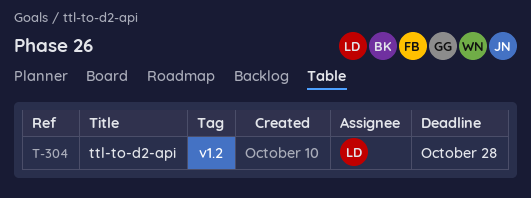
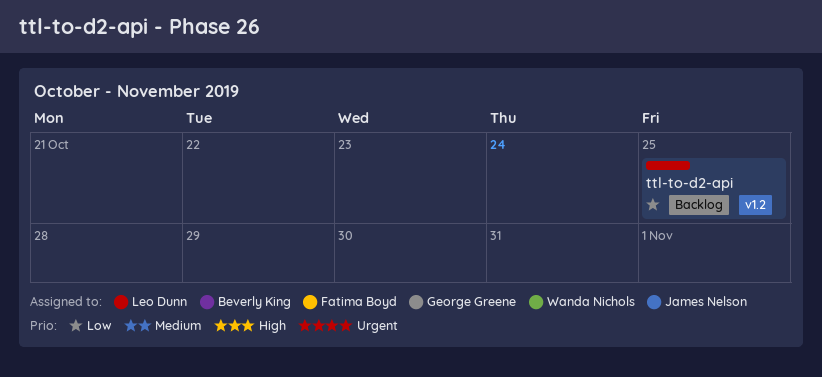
ttl-to-d2-api, due: Oct 28 -> Oct 25

